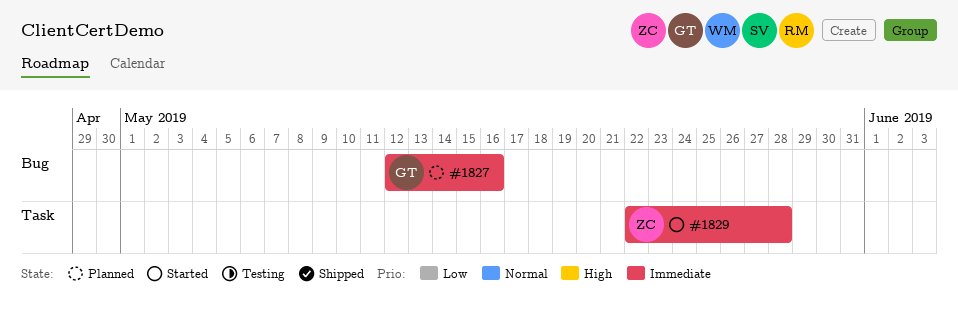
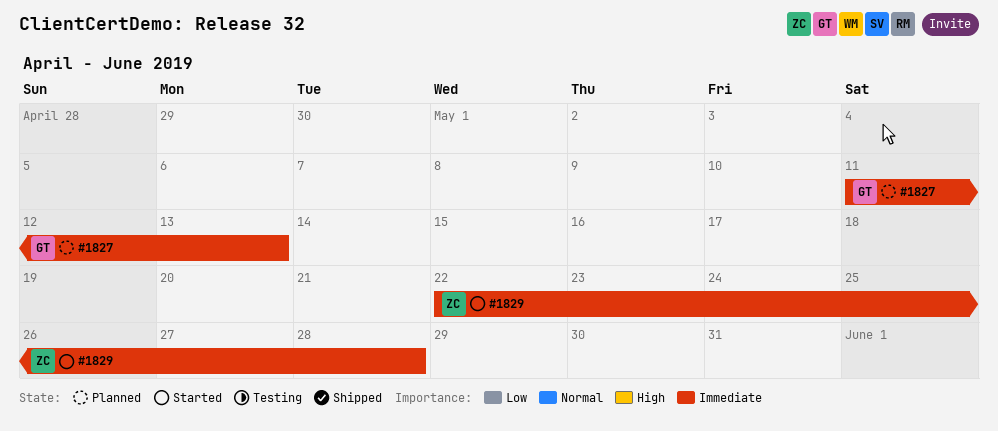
#1827, start: May 12 -> May 11
#1827, due: May 16 -> May 13

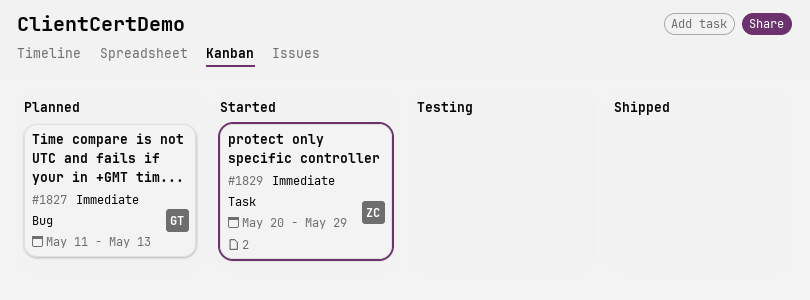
#1829, start: May 22 -> May 20
#1829, due: May 28 -> May 29

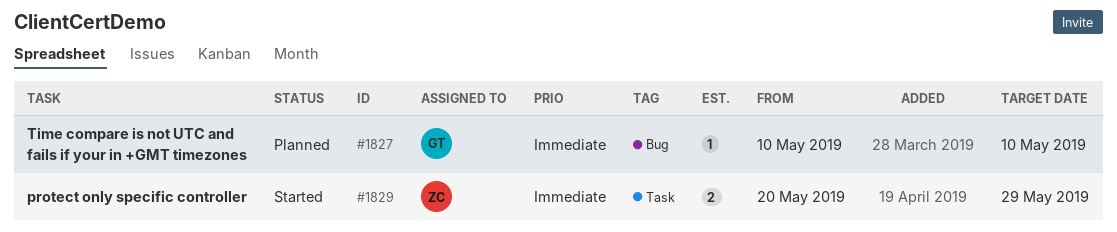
#1827, start: May 11 -> May 10
#1827, due: May 13 -> May 10

